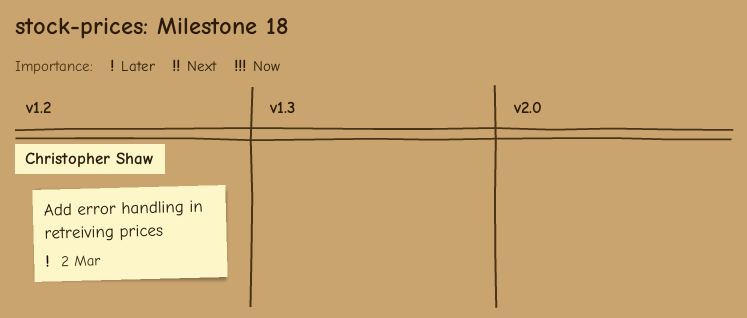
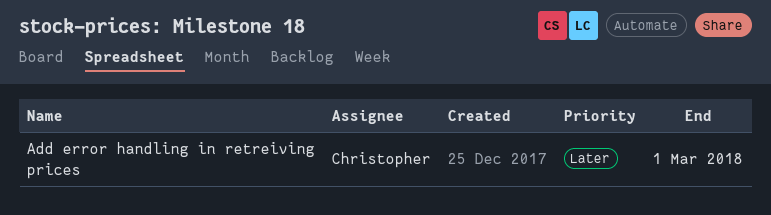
Add error handling in retreiving prices, due: Mar 2 -> Mar 1

